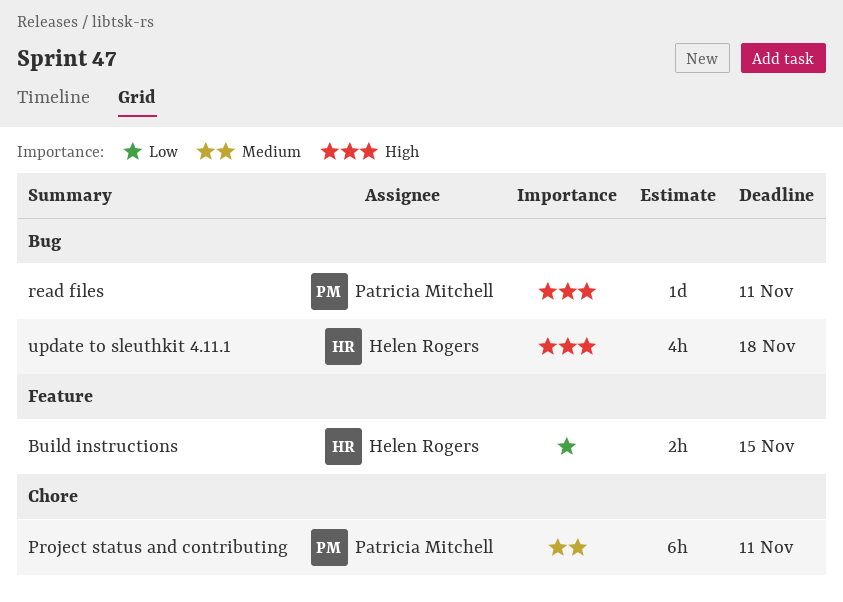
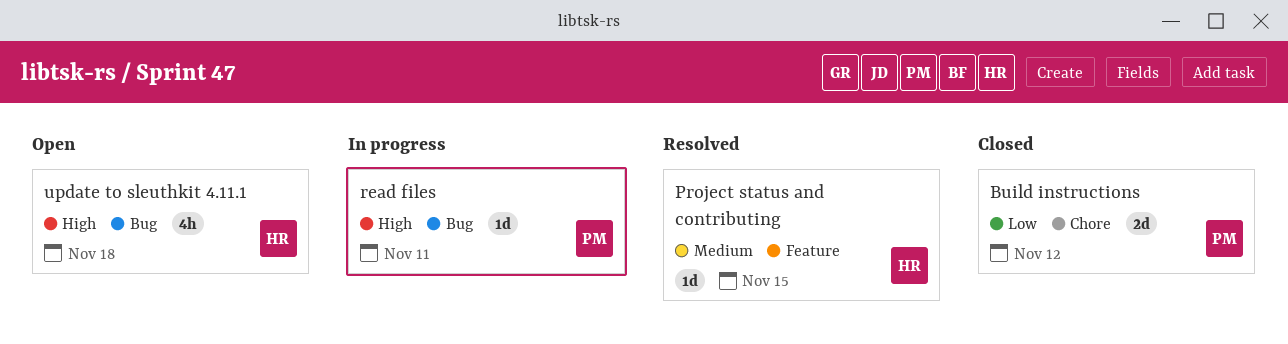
Build instructions, owner: Helen Rogers -> Patricia Mitchell
Build instructions, label: Feature -> Chore
Build instructions, estimate: 2h -> 2d
Build instructions, due: Nov 15 -> Nov 12
Project status and contributing, owner: Patricia Mitchell -> Helen Rogers
Project status and contributing, label: Chore -> Feature
Project status and contributing, estimate: 6h -> 1d
Project status and contributing, due: Nov 11 -> Nov 15

